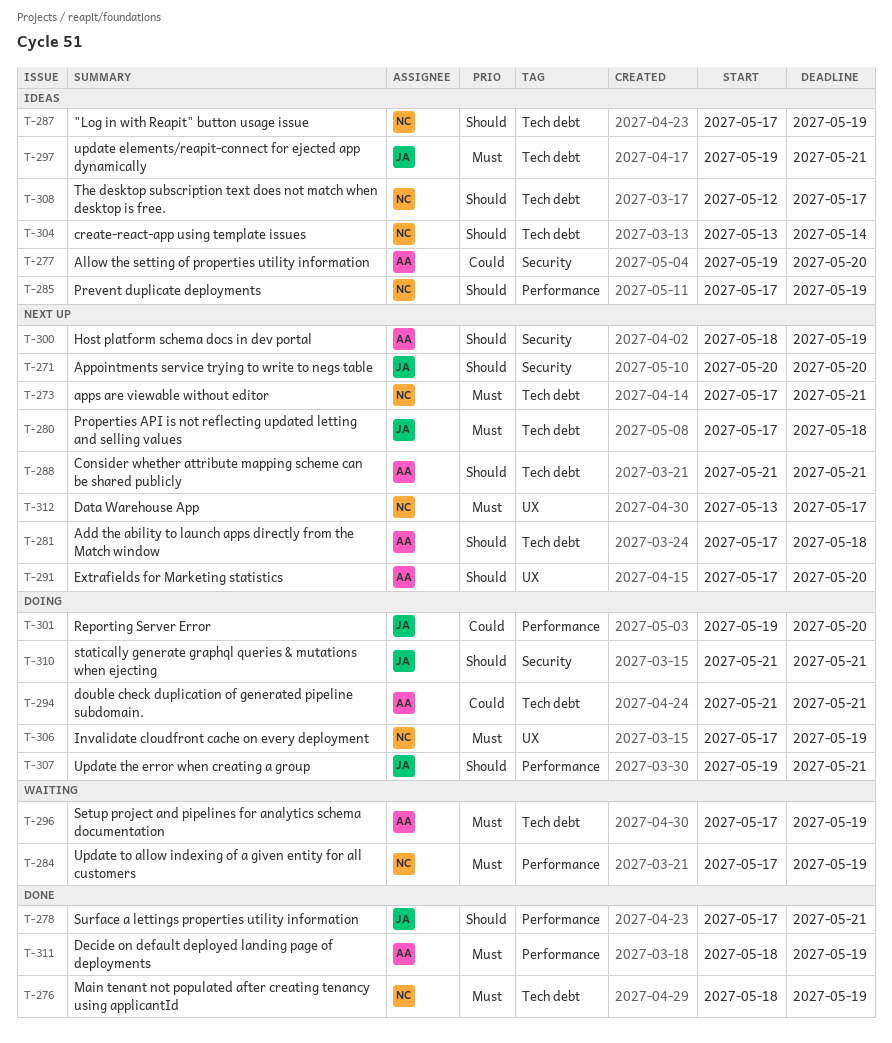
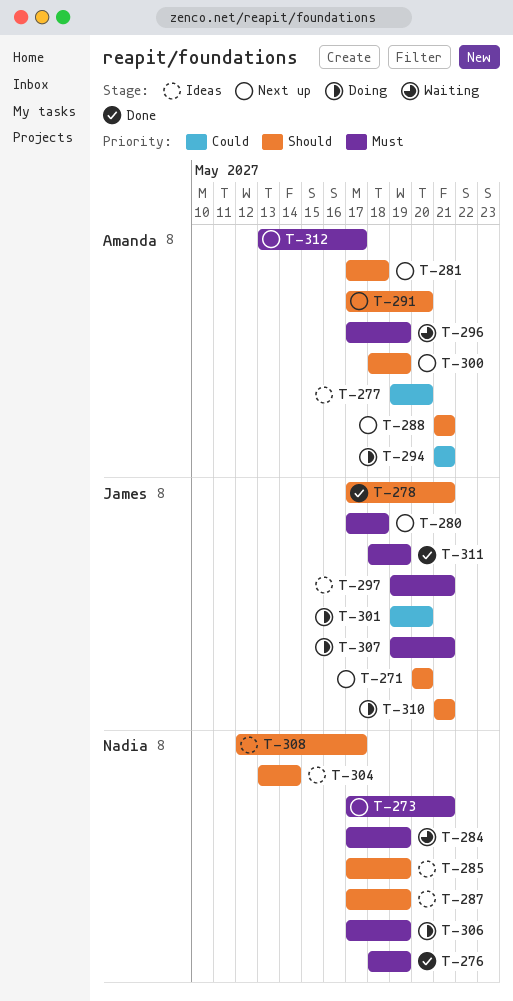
T-307, priority: Should -> Must
T-311, owner: Amanda -> James
T-312, owner: Nadia -> Amanda

